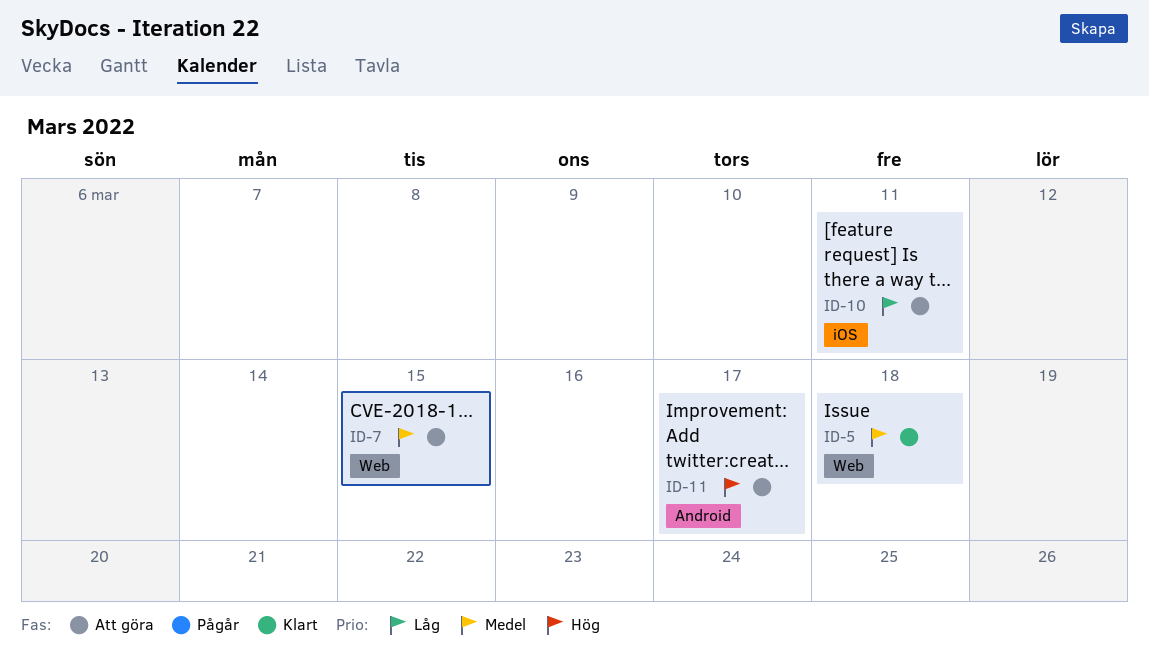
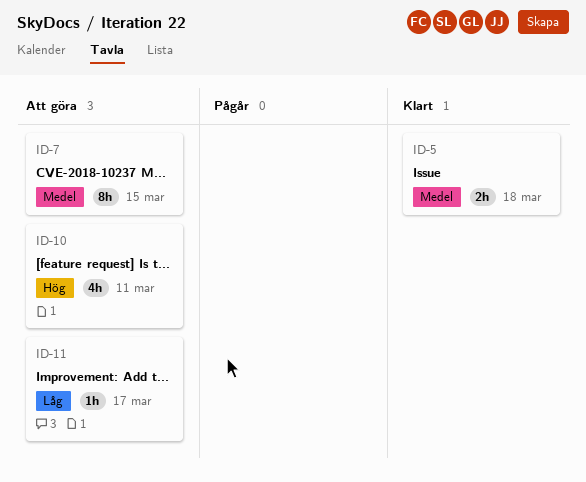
ID-10, priority: Låg -> Hög
ID-11, priority: Hög -> Låg

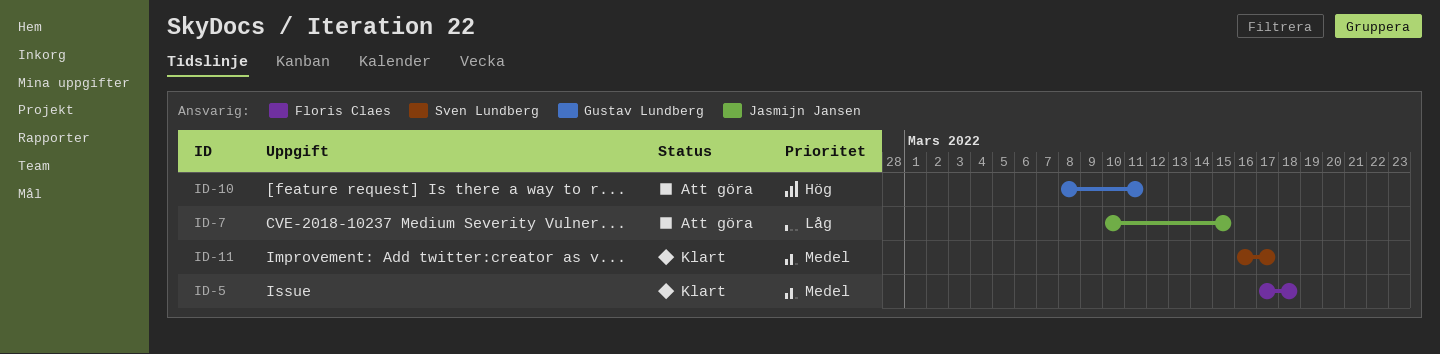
ID-7, priority: Medel -> Låg
ID-11, status: Att göra -> Klart
ID-11, priority: Låg -> Medel

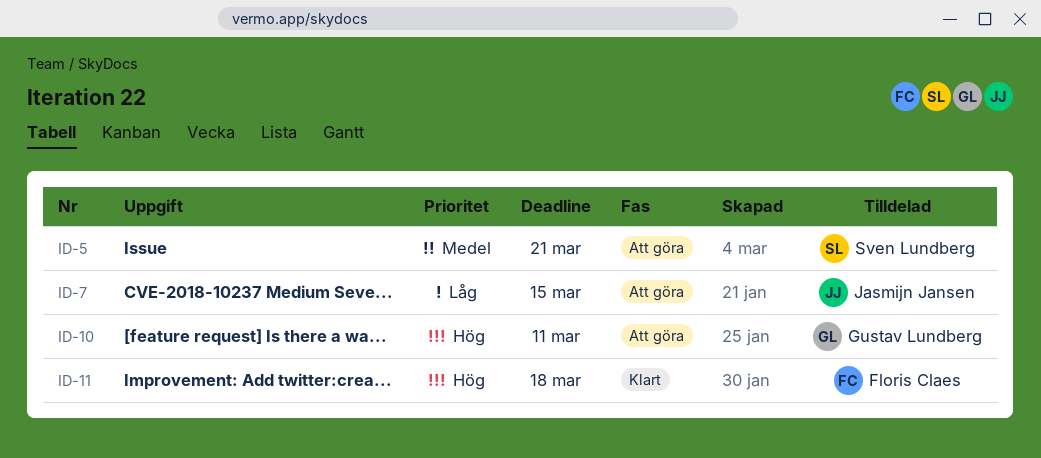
ID-5, status: Klart -> Att göra
ID-5, owner: Floris Claes -> Sven Lundberg
ID-5, due: Mar 18 -> Mar 21
ID-11, owner: Sven Lundberg -> Floris Claes
ID-11, priority: Medel -> Hög
ID-11, due: Mar 17 -> Mar 18

